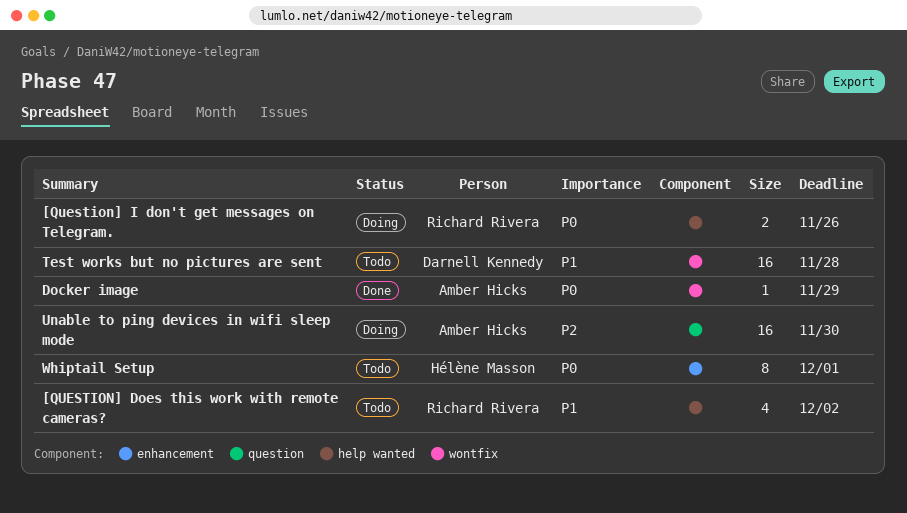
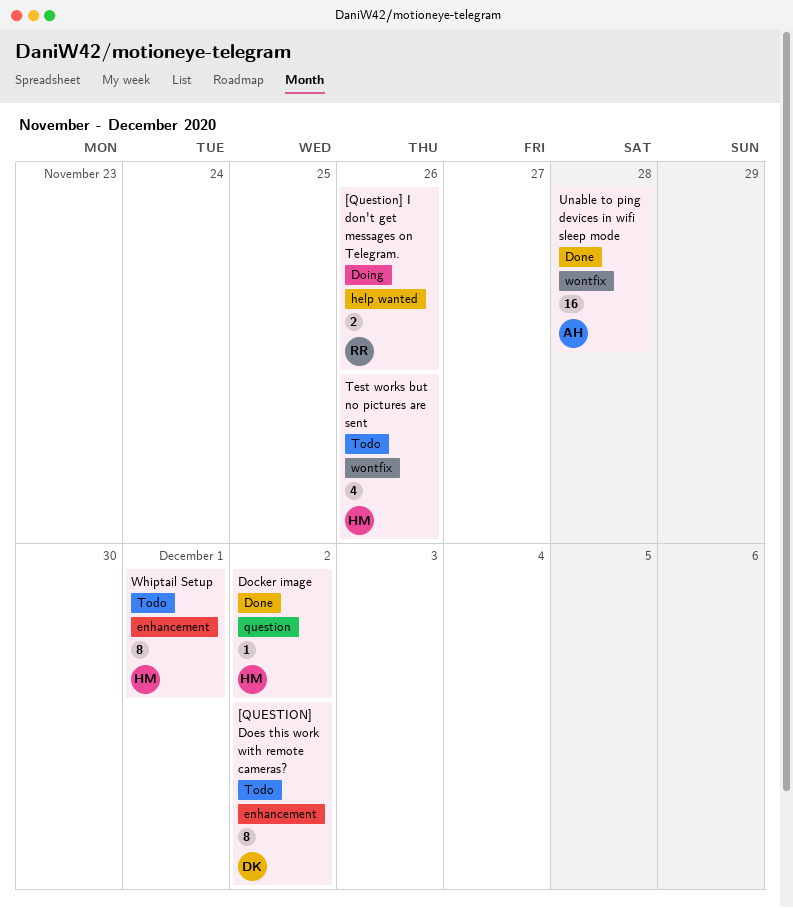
[QUESTION] Does this work with remote cameras?, owner: Richard Rivera -> Darnell Kennedy
[QUESTION] Does this work with remote cameras?, label: help wanted -> enhancement
[QUESTION] Does this work with remote cameras?, estimate: 4 -> 8
Docker image, owner: Amber Hicks -> Hélène Masson
Docker image, label: wontfix -> question
Docker image, due: Nov 29 -> Dec 2
Test works but no pictures are sent, owner: Darnell Kennedy -> Hélène Masson
Test works but no pictures are sent, estimate: 16 -> 4
Test works but no pictures are sent, due: Nov 28 -> Nov 26
Unable to ping devices in wifi sleep mode, status: Doing -> Done
Unable to ping devices in wifi sleep mode, label: question -> wontfix
Unable to ping devices in wifi sleep mode, due: Nov 30 -> Nov 28

